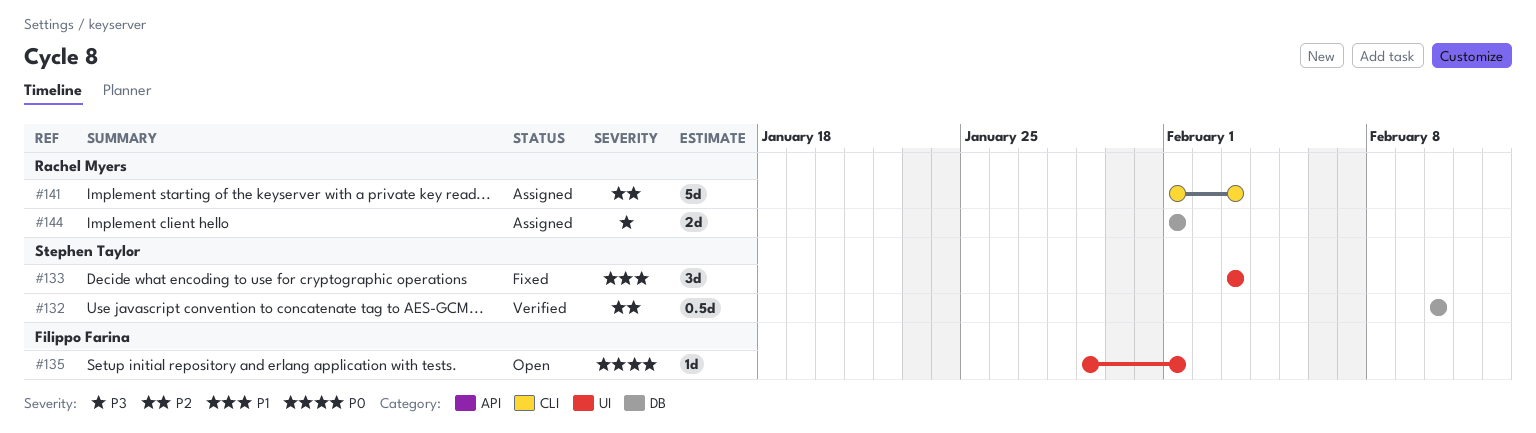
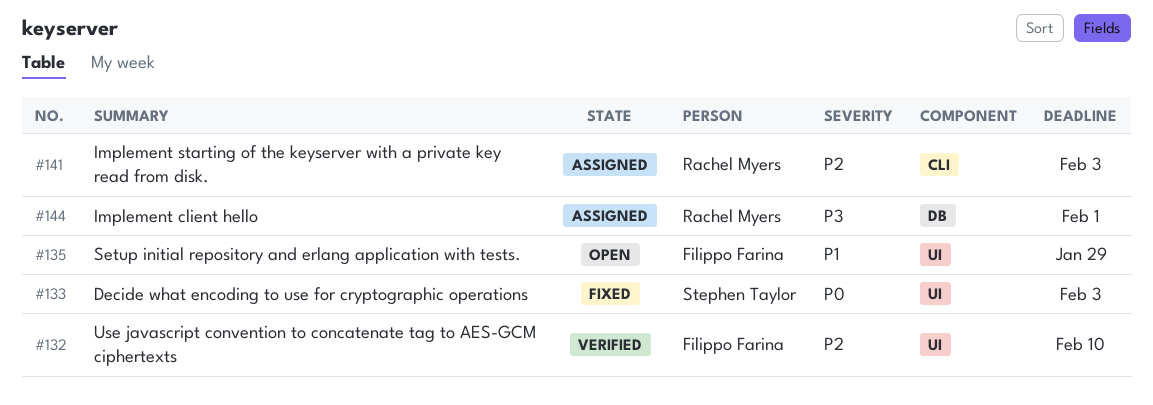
#132, owner: Stephen Taylor -> Filippo Farina
#132, label: DB -> UI
#133, priority: P1 -> P0
#135, priority: P0 -> P1
#135, due: Feb 1 -> Jan 29

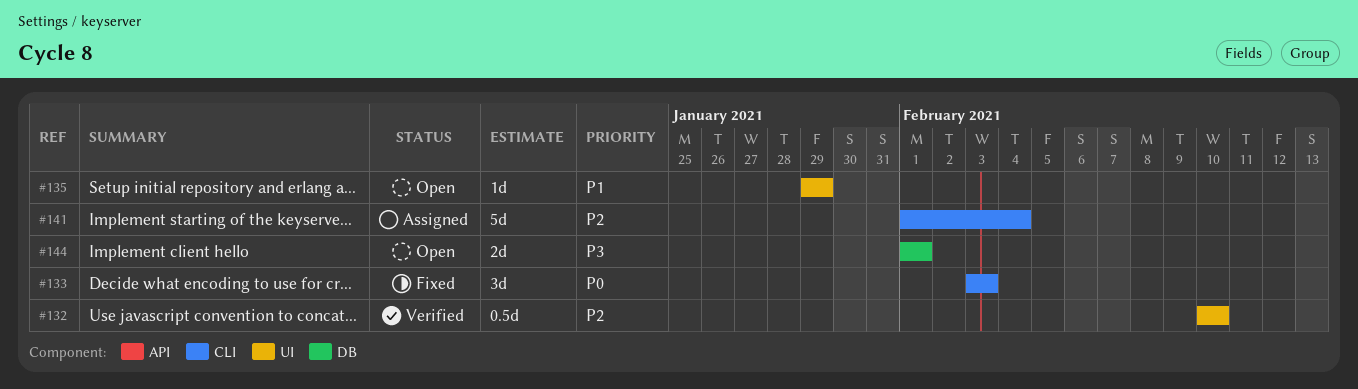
#133, label: UI -> CLI
#141, due: Feb 3 -> Feb 4
#144, status: Assigned -> Open

